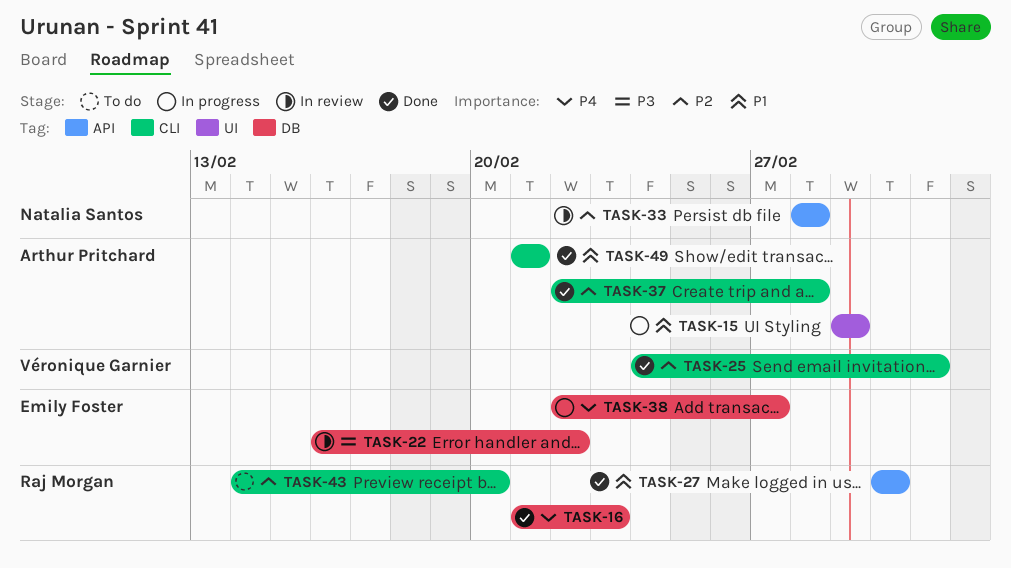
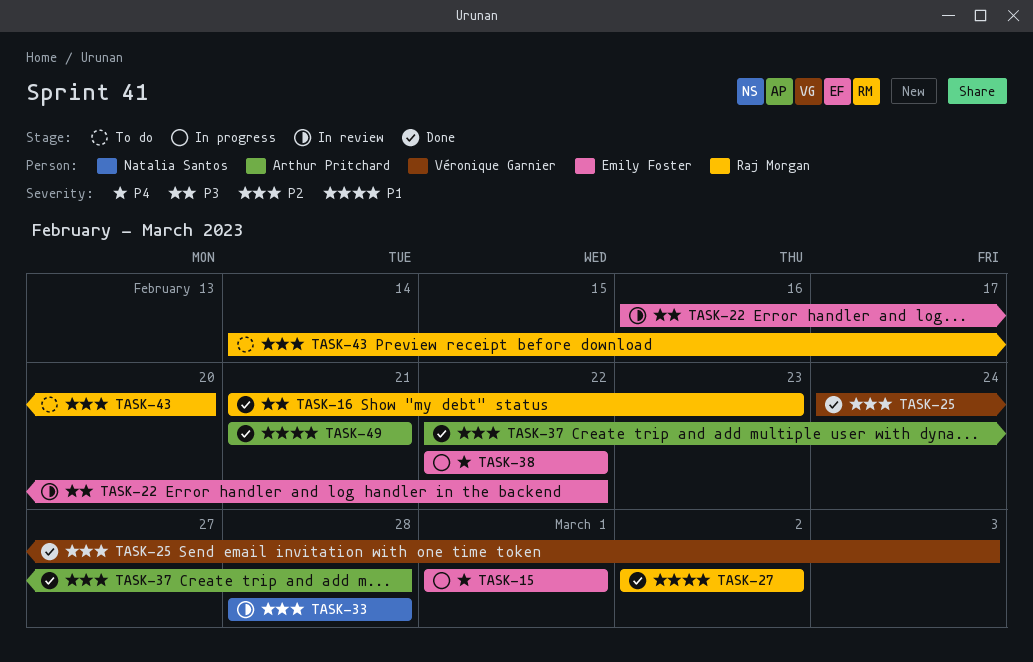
TASK-15, owner: Arthur Pritchard -> Emily Foster
TASK-15, priority: P1 -> P4
TASK-16, priority: P4 -> P3
TASK-38, due: Feb 27 -> Feb 22

